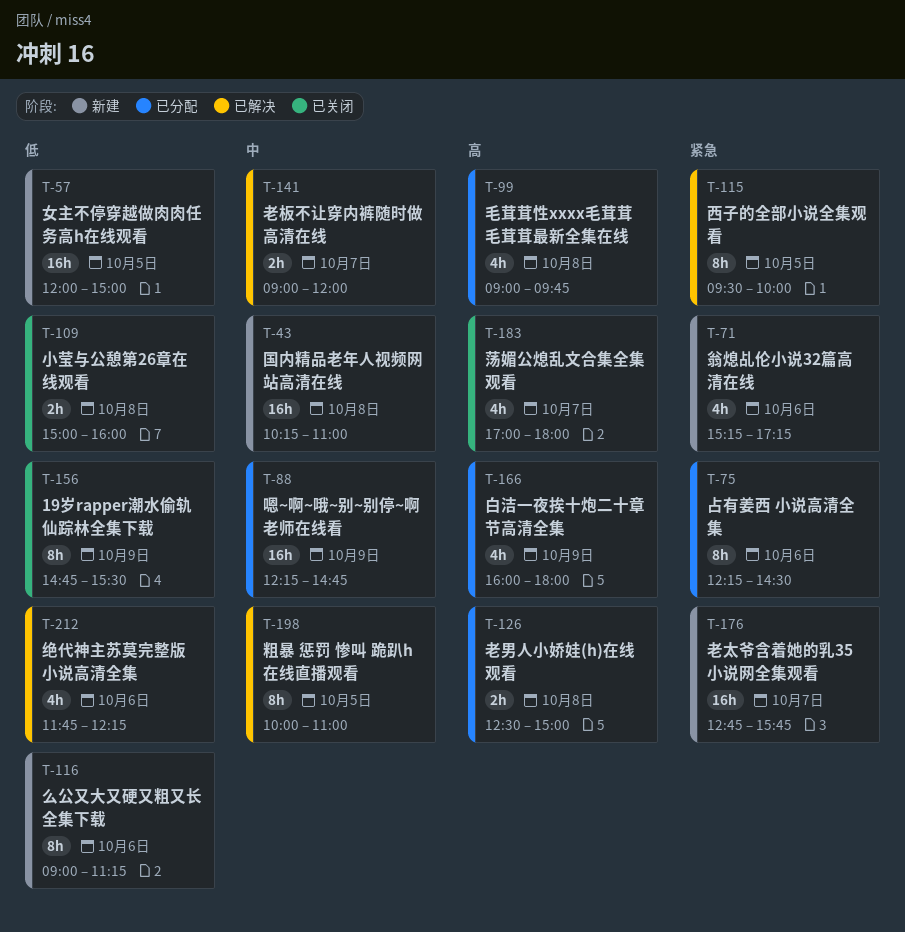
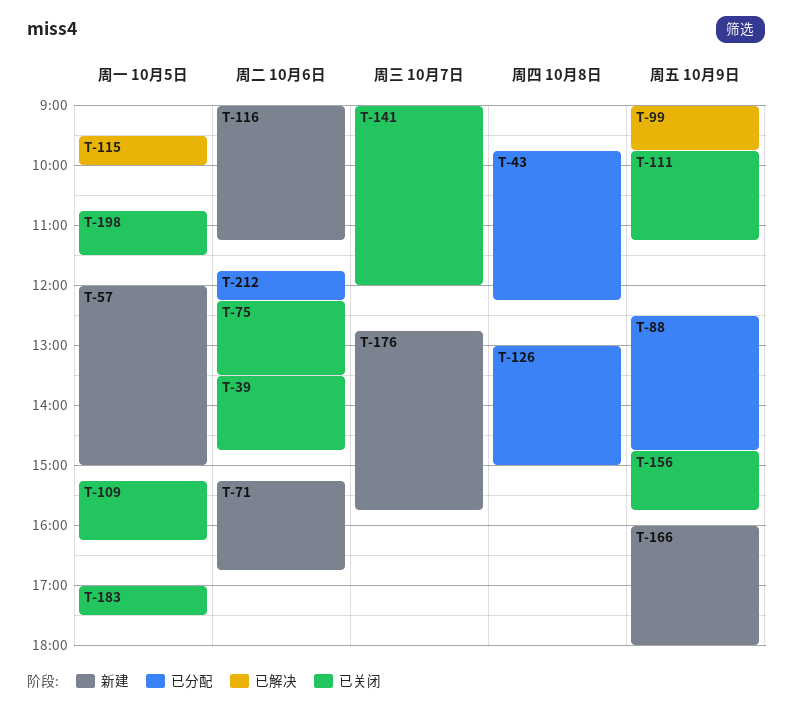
T-39: none -> present
T-43, status: 新建 -> 已分配
T-43, begins: 10:15 -> 09:45
T-43, ends: 11:00 -> 12:15
T-71, ends: 17:15 -> 16:45
T-75, status: 已分配 -> 已关闭
T-75, ends: 14:30 -> 13:30
T-88, begins: 12:15 -> 12:30
T-99, status: 已分配 -> 已解决
T-99, day: Oct 8 -> Oct 9
T-109, day: Oct 8 -> Oct 5
T-109, begins: 15:00 -> 15:15
T-109, ends: 16:00 -> 16:15
T-111: none -> present
T-126, begins: 12:30 -> 13:00
T-141, status: 已解决 -> 已关闭
T-156, ends: 15:30 -> 15:45
T-166, status: 已分配 -> 新建
T-183, day: Oct 7 -> Oct 5
T-183, ends: 18:00 -> 17:30
T-198, status: 已解决 -> 已关闭
T-198, begins: 10:00 -> 10:45
T-198, ends: 11:00 -> 11:30
T-212, status: 已解决 -> 已分配

